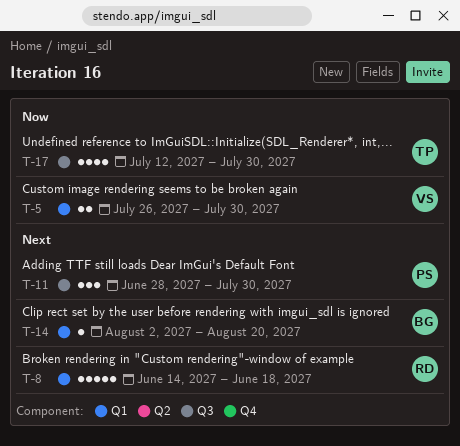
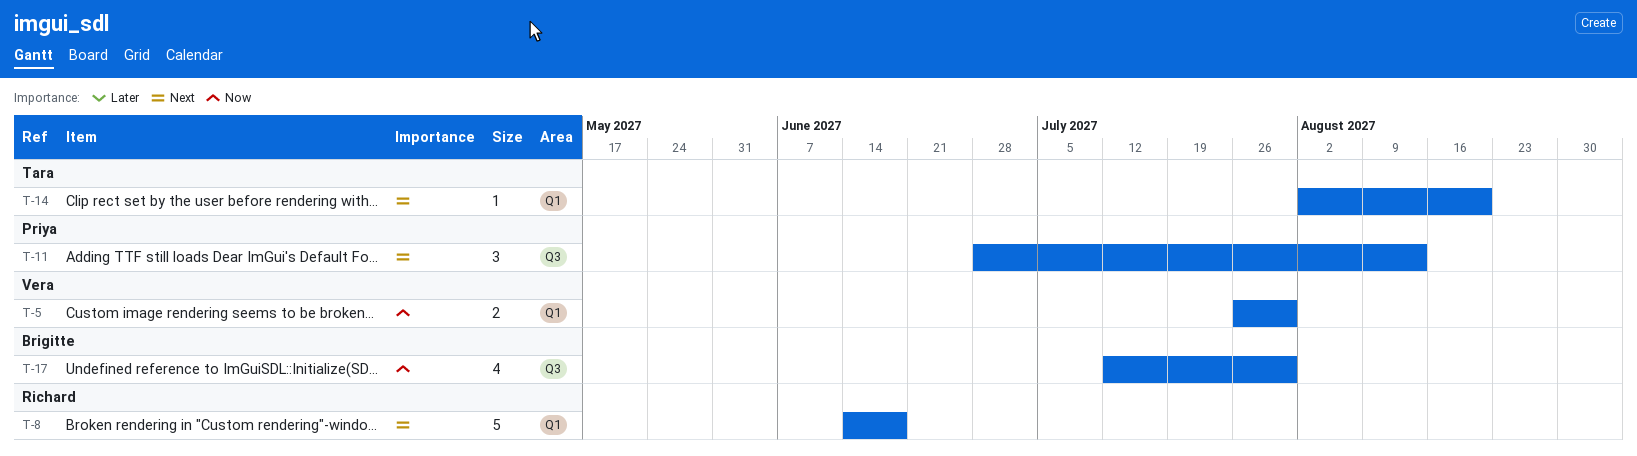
T-11, due: Jul 30 -> Aug 13
T-14, owner: Brigitte -> Tara
T-17, owner: Tara -> Brigitte

